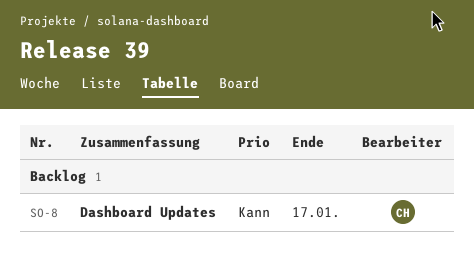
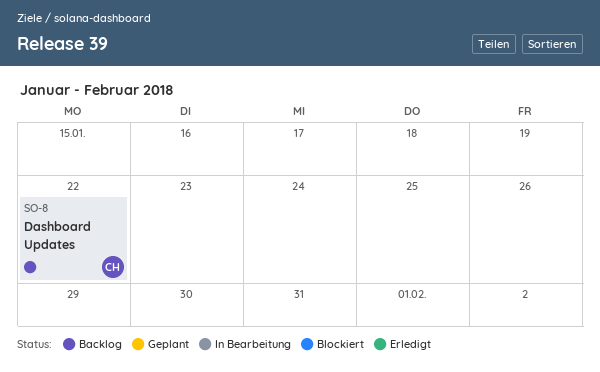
SO-8, due: Jan 17 -> Jan 22

